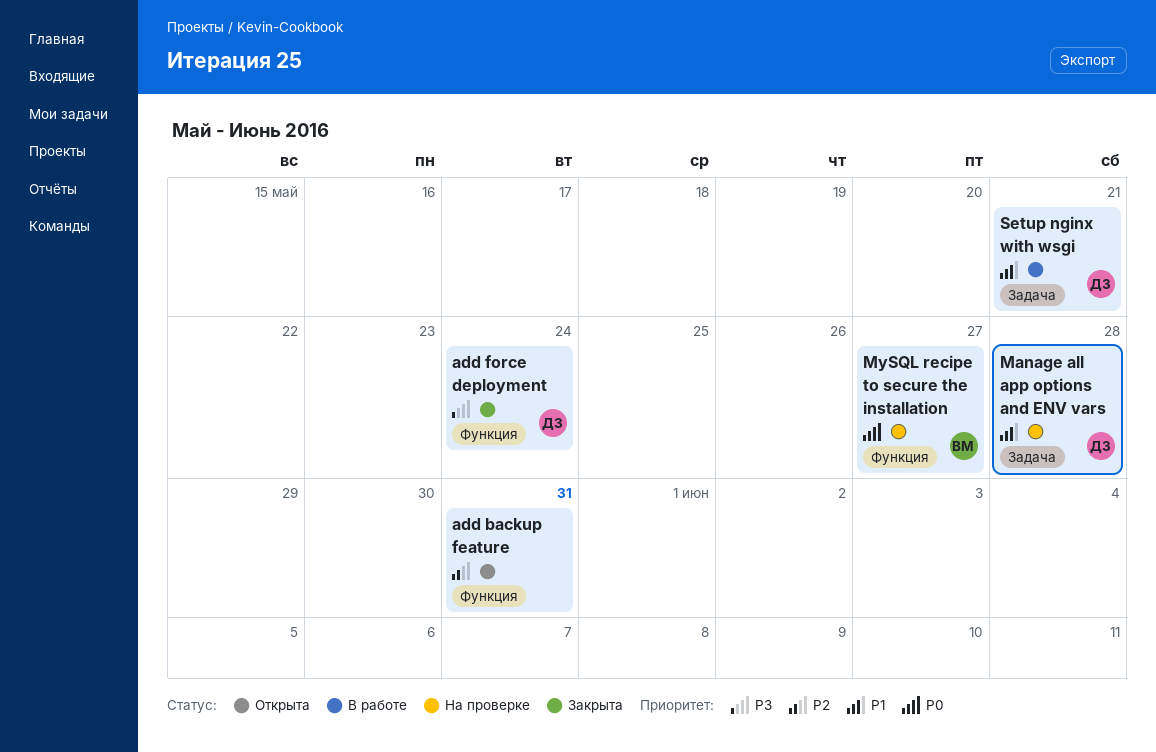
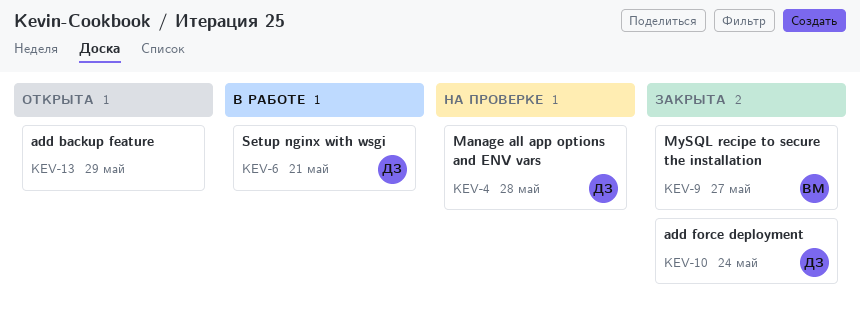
add backup feature, due: May 31 -> May 29
MySQL recipe to secure the installation, status: На проверке -> Закрыта

